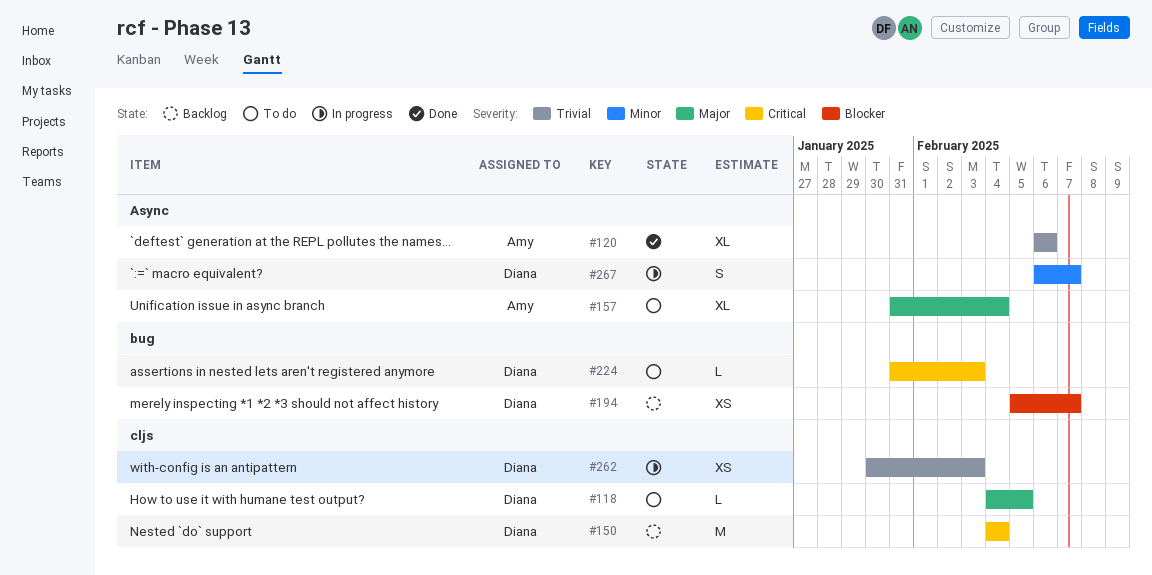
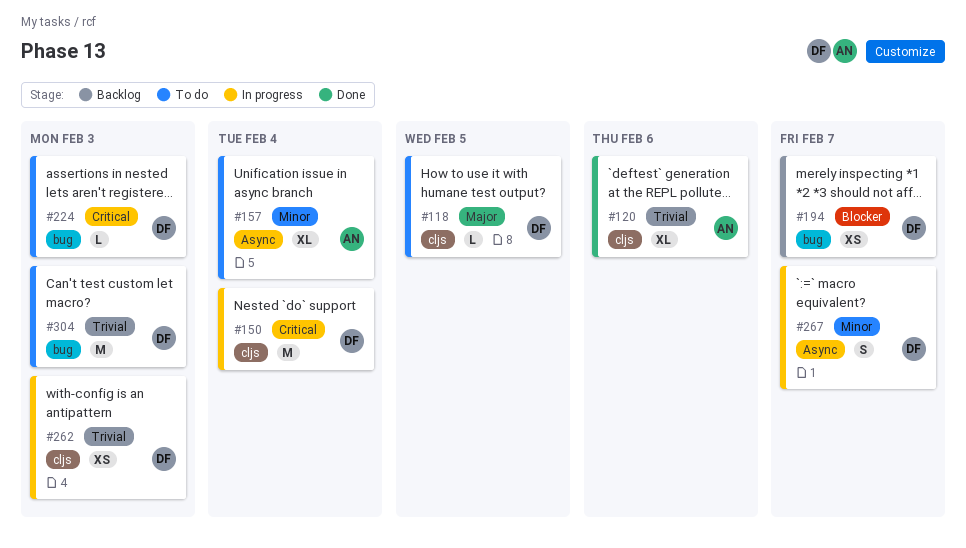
#120, label: Async -> cljs
#150, status: Backlog -> In progress
#157, priority: Major -> Minor
#304: none -> present

